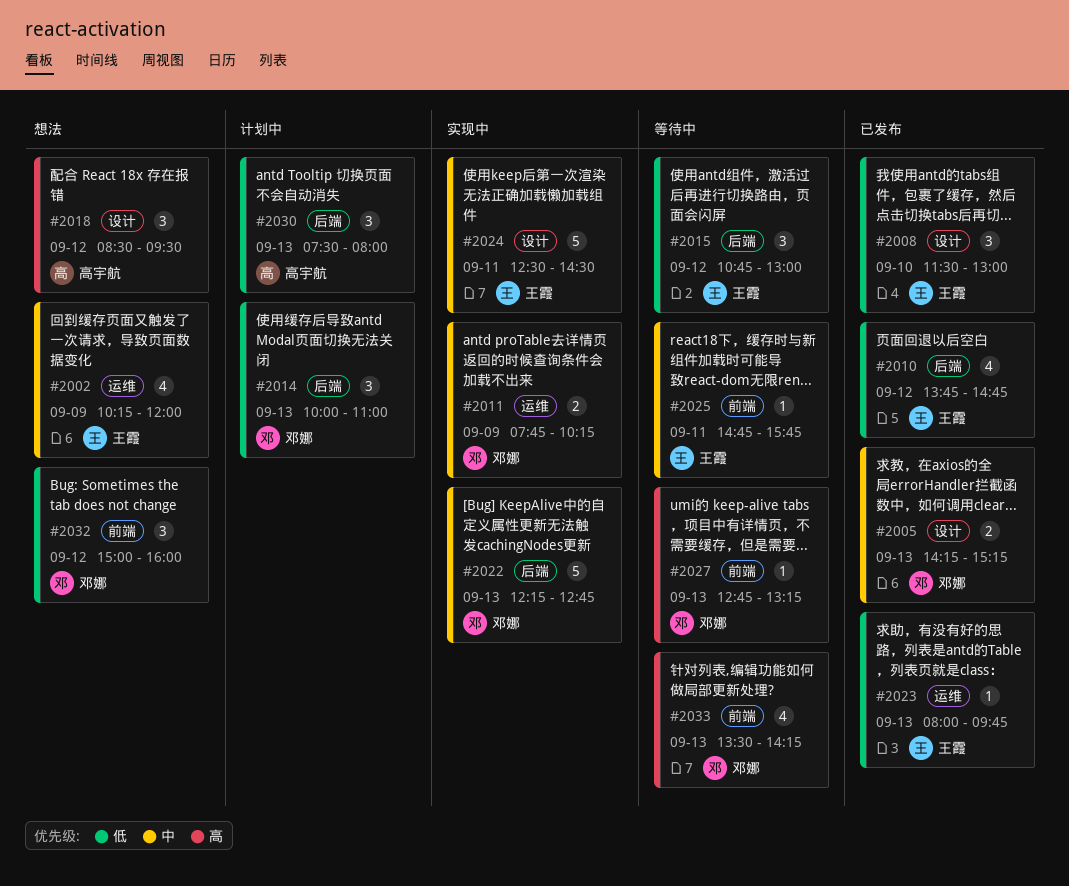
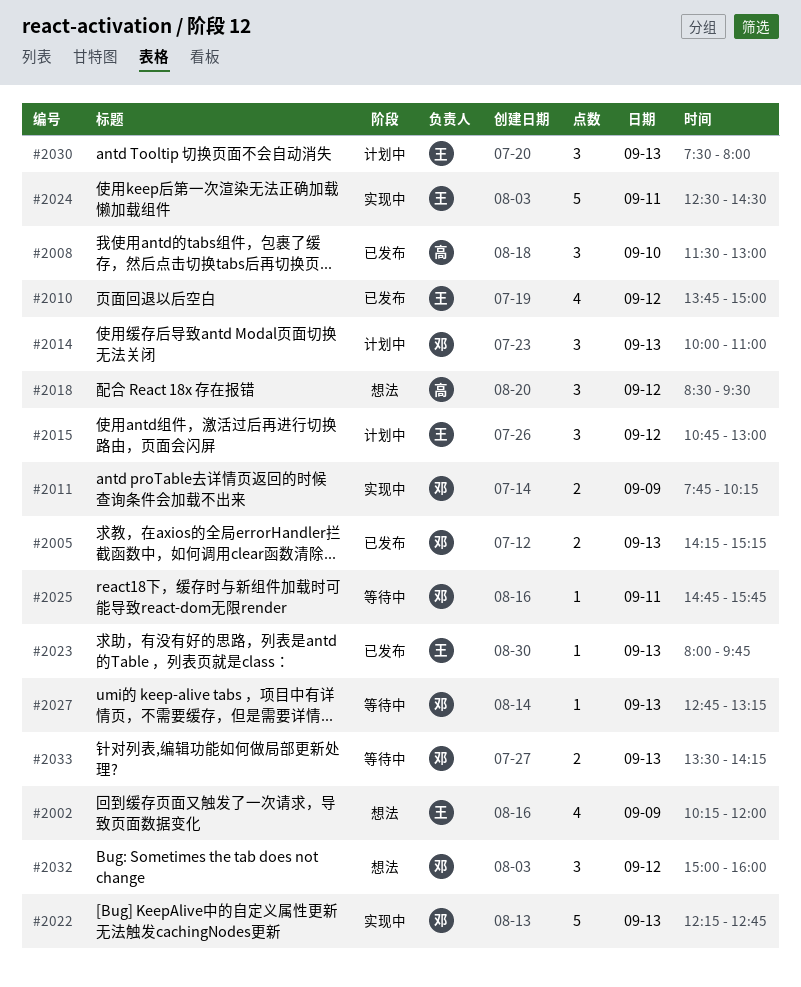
#2008, owner: 王霞 -> 高宇航
#2010, ends: 14:45 -> 15:00
#2015, status: 等待中 -> 计划中
#2025, owner: 王霞 -> 邓娜
#2030, owner: 高宇航 -> 王霞
#2033, estimate: 4 -> 2

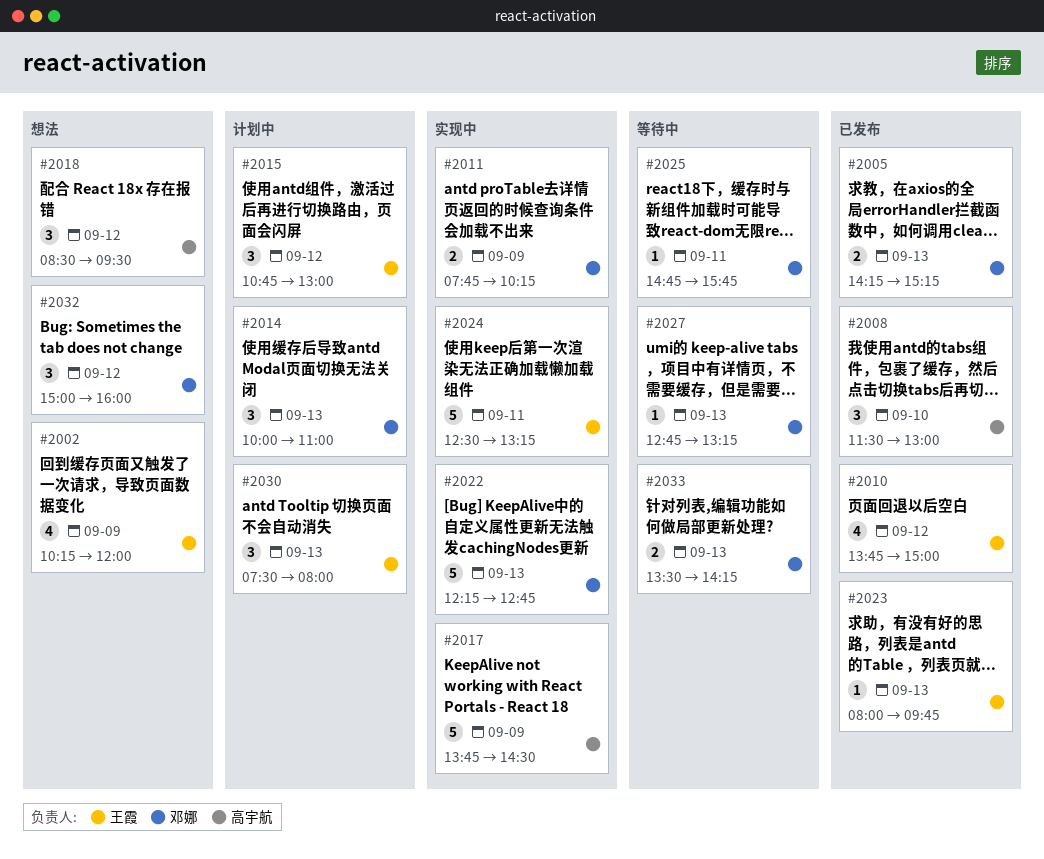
#2017: none -> present
#2024, ends: 14:30 -> 13:15

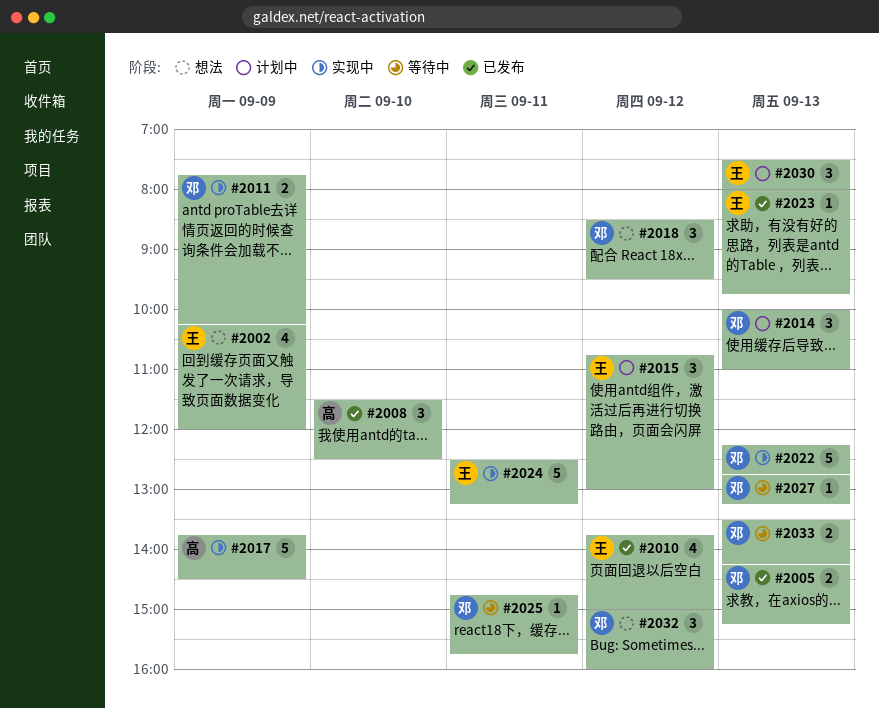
#2008, ends: 13:00 -> 12:30
#2018, owner: 高宇航 -> 邓娜

